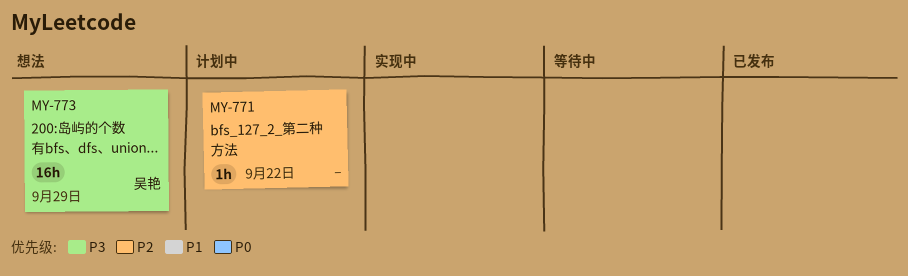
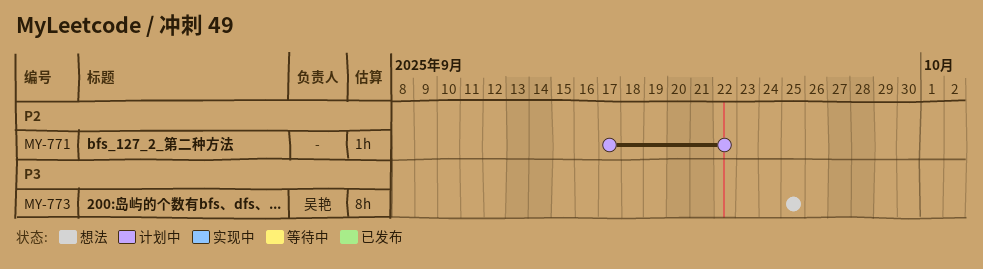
MY-773, estimate: 16h -> 8h
MY-773, due: Sep 29 -> Sep 25

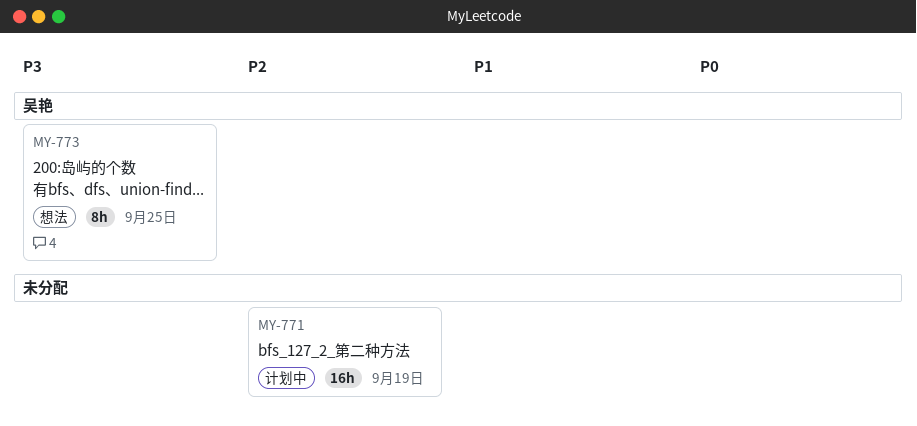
MY-771, estimate: 1h -> 16h
MY-771, due: Sep 22 -> Sep 19

